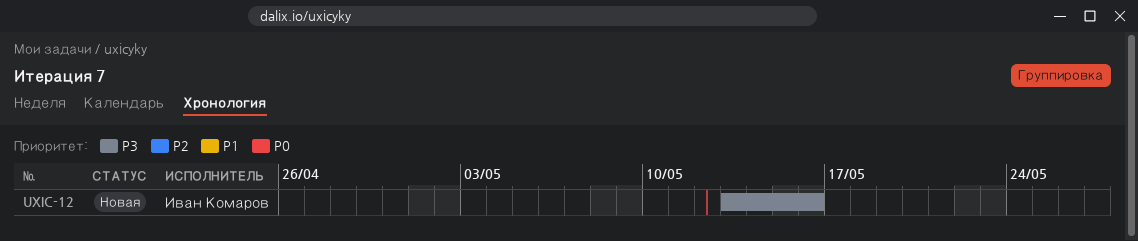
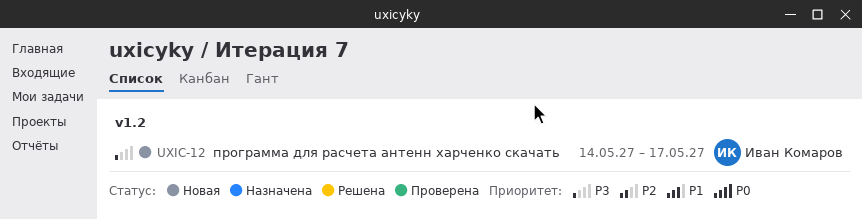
UXIC-12, start: May 13 -> May 14
UXIC-12, due: May 16 -> May 17

